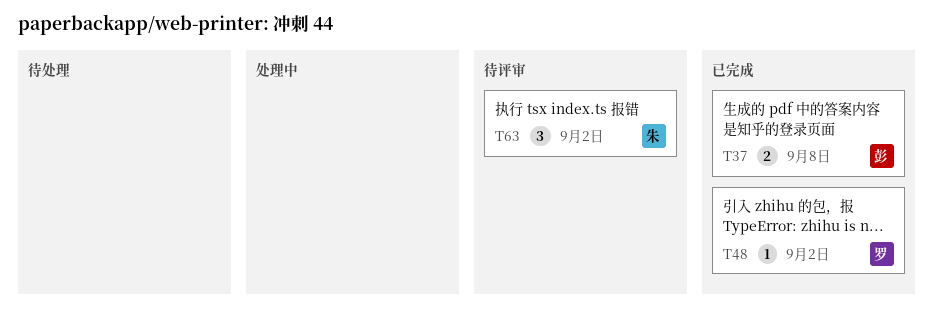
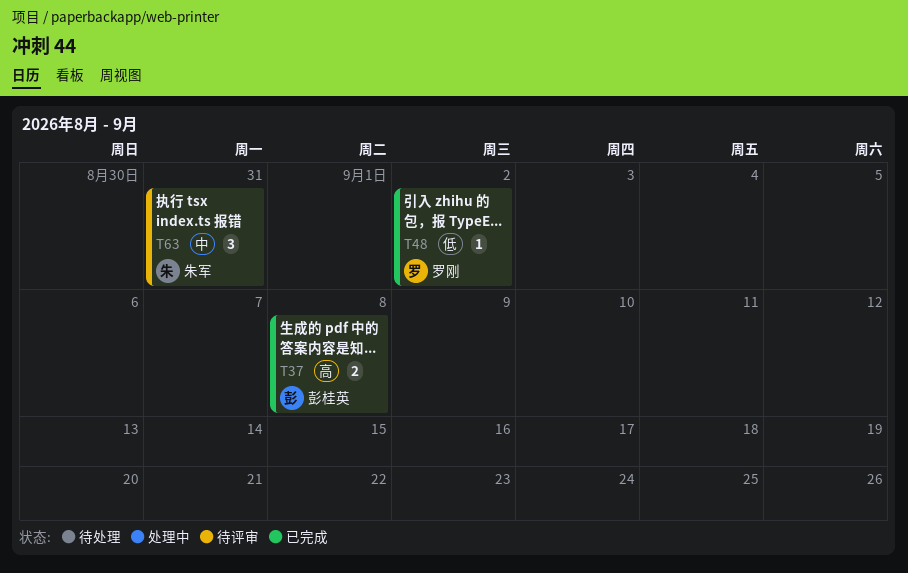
T63, due: Sep 2 -> Aug 31

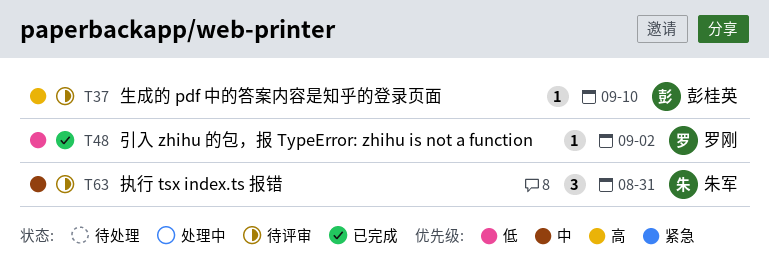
T37, status: 已完成 -> 待评审
T37, estimate: 2 -> 1
T37, due: Sep 8 -> Sep 10

